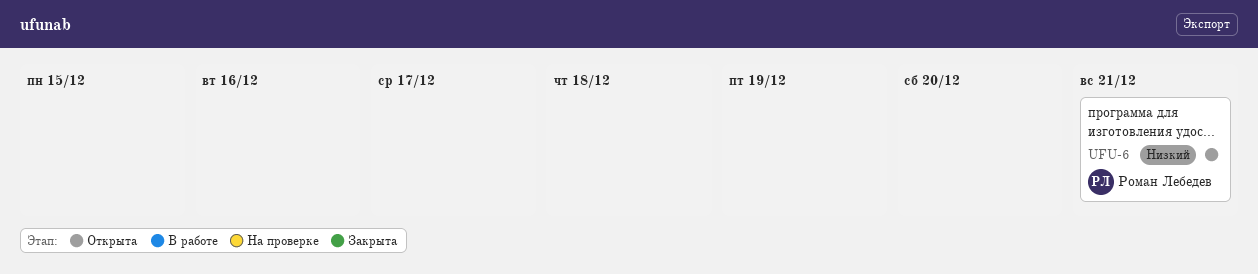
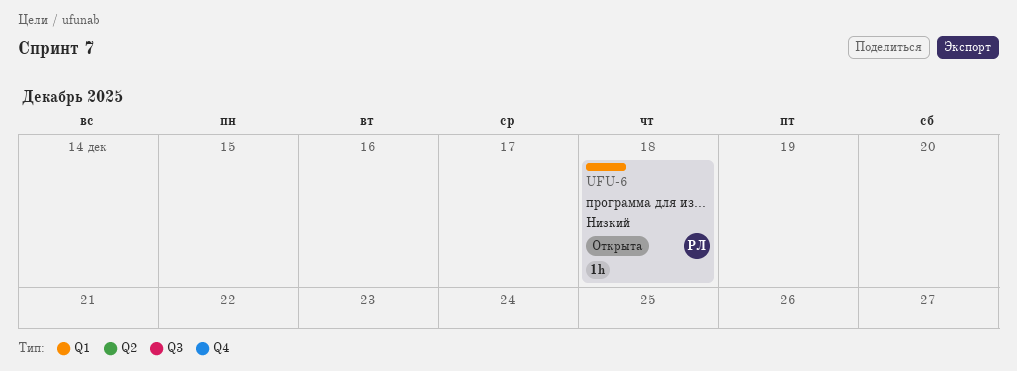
UFU-6, due: Dec 21 -> Dec 18

